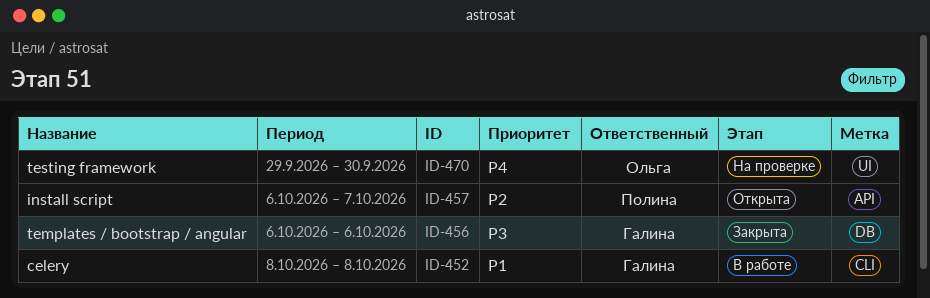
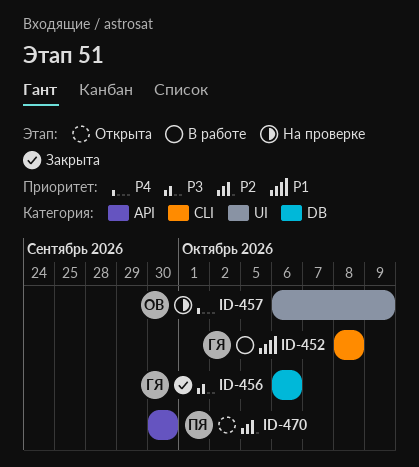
ID-457, status: Открыта -> На проверке
ID-457, owner: Полина -> Ольга
ID-457, priority: P2 -> P4
ID-457, label: API -> UI
ID-457, due: Oct 7 -> Oct 9
ID-470, status: На проверке -> Открыта
ID-470, owner: Ольга -> Полина
ID-470, priority: P4 -> P2
ID-470, label: UI -> API
ID-470, start: Sep 29 -> Sep 30

